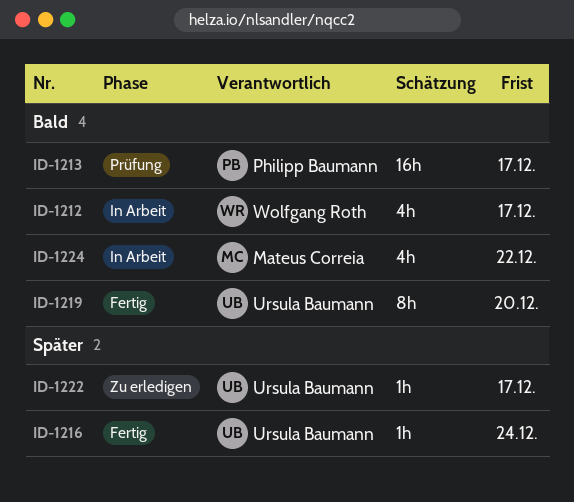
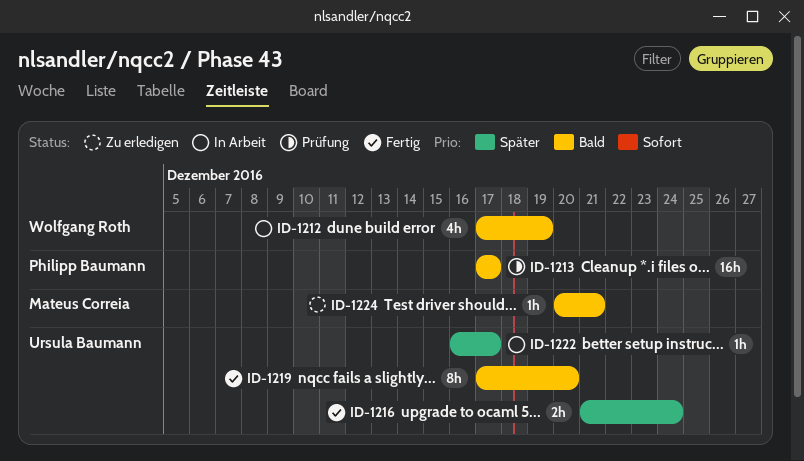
ID-1212, due: Dec 17 -> Dec 19
ID-1216, estimate: 1h -> 2h
ID-1222, status: Zu erledigen -> In Arbeit
ID-1224, status: In Arbeit -> Zu erledigen
ID-1224, estimate: 4h -> 1h
ID-1224, due: Dec 22 -> Dec 21

